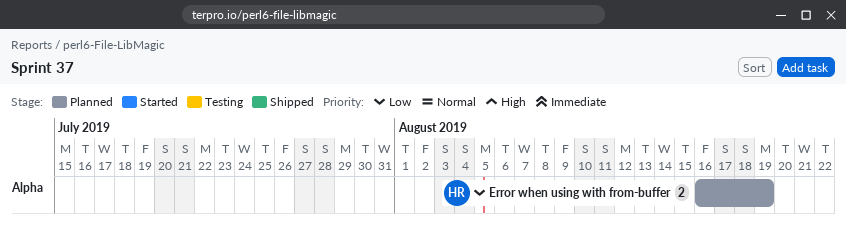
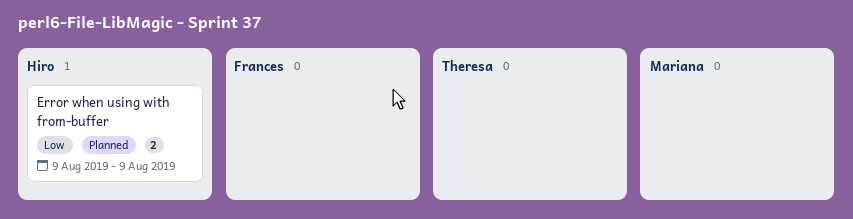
Error when using with from-buffer, start: Aug 16 -> Aug 9
Error when using with from-buffer, due: Aug 19 -> Aug 9

